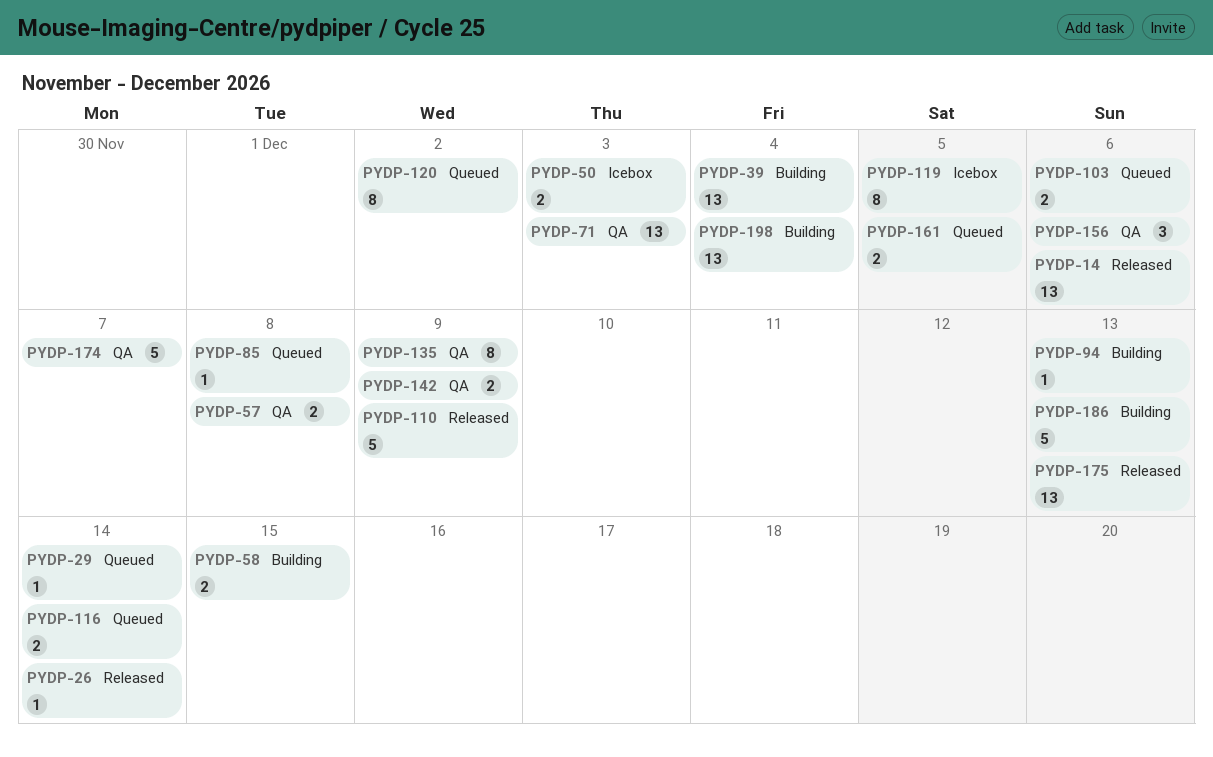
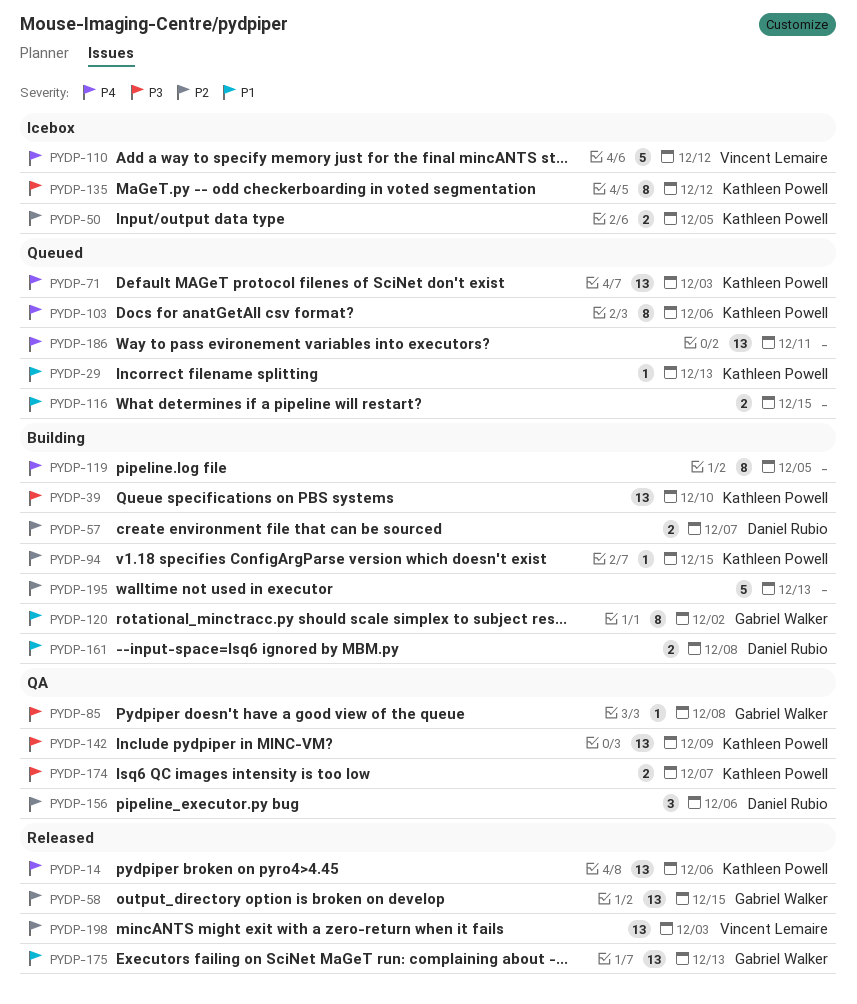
PYDP-26: present -> none
PYDP-29, due: Dec 14 -> Dec 13
PYDP-39, due: Dec 4 -> Dec 10
PYDP-50, due: Dec 3 -> Dec 5
PYDP-57, status: QA -> Building
PYDP-57, due: Dec 8 -> Dec 7
PYDP-58, status: Building -> Released
PYDP-58, estimate: 2 -> 13
PYDP-71, status: QA -> Queued
PYDP-85, status: Queued -> QA
PYDP-94, due: Dec 13 -> Dec 15
PYDP-103, estimate: 2 -> 8
PYDP-110, status: Released -> Icebox
PYDP-110, due: Dec 9 -> Dec 12
PYDP-116, due: Dec 14 -> Dec 15
PYDP-119, status: Icebox -> Building
PYDP-120, status: Queued -> Building
PYDP-135, status: QA -> Icebox
PYDP-135, due: Dec 9 -> Dec 12
PYDP-142, estimate: 2 -> 13
PYDP-161, status: Queued -> Building
PYDP-161, due: Dec 5 -> Dec 8
PYDP-174, estimate: 5 -> 2
PYDP-186, status: Building -> Queued
PYDP-186, estimate: 5 -> 13
PYDP-186, due: Dec 13 -> Dec 11
PYDP-195: none -> present
PYDP-198, status: Building -> Released
PYDP-198, due: Dec 4 -> Dec 3

